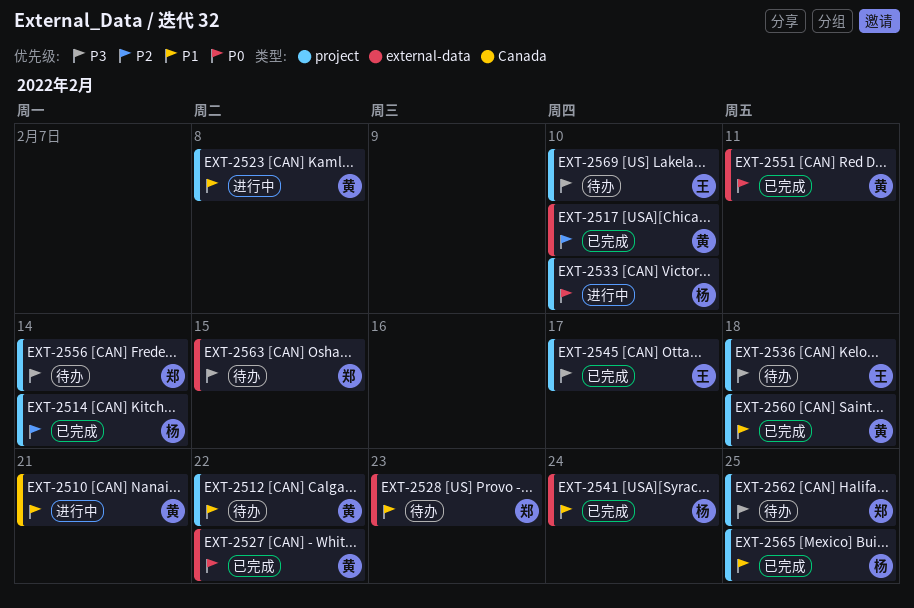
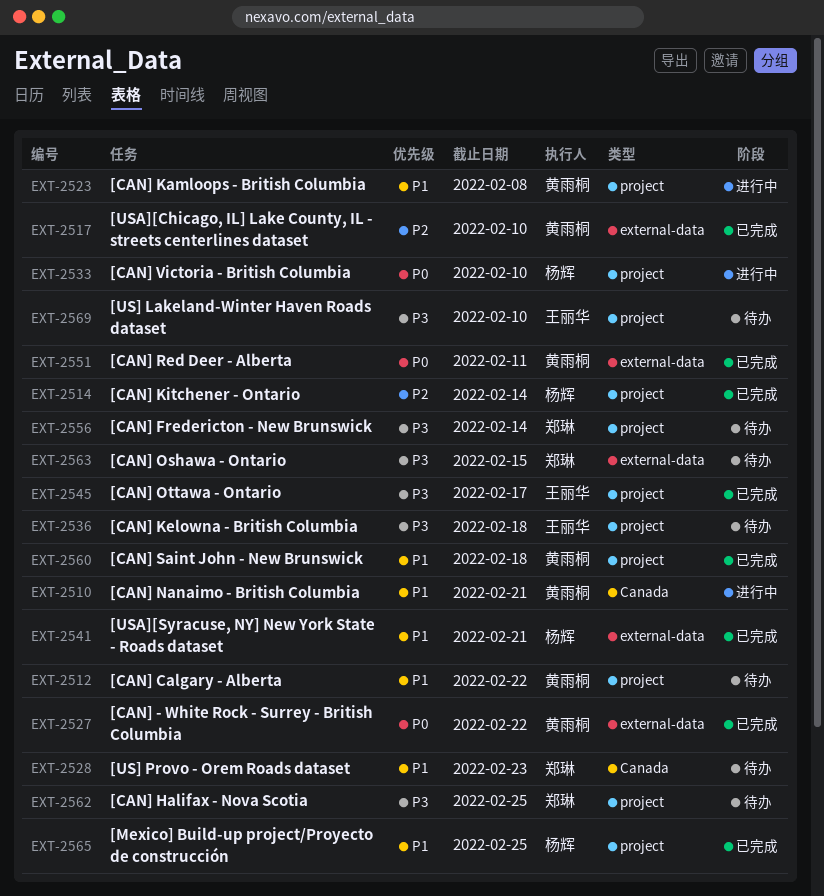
EXT-2528, label: external-data -> Canada
EXT-2541, due: Feb 24 -> Feb 21

